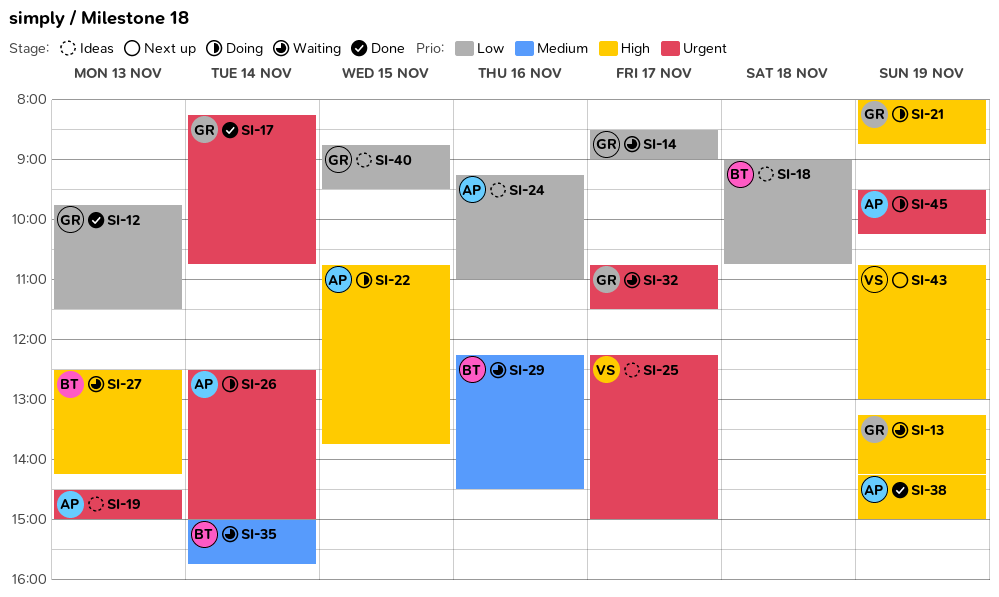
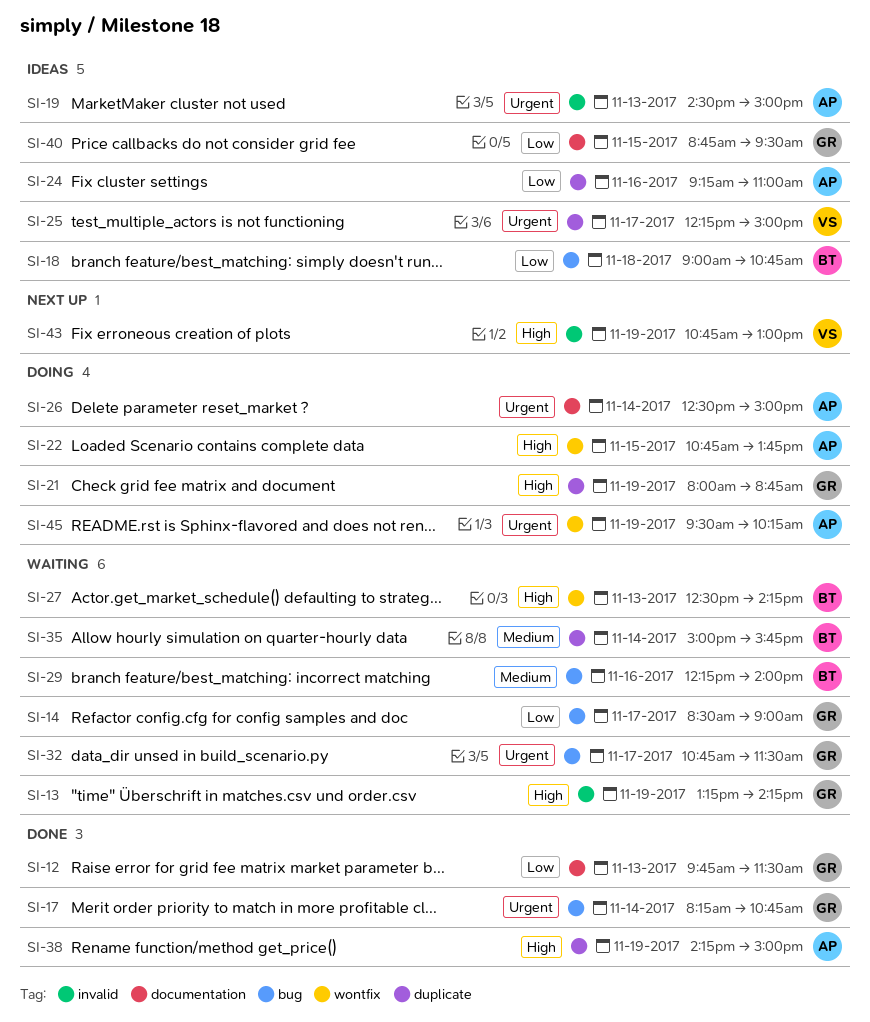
SI-29, ends: 14:30 -> 14:00

